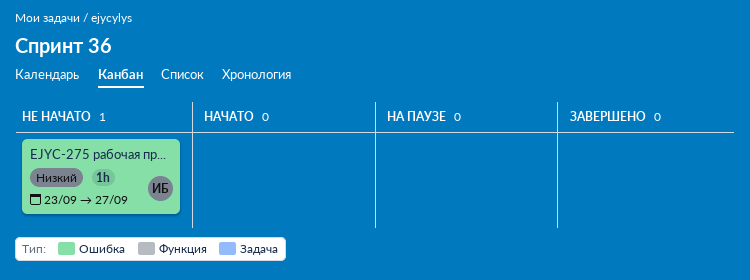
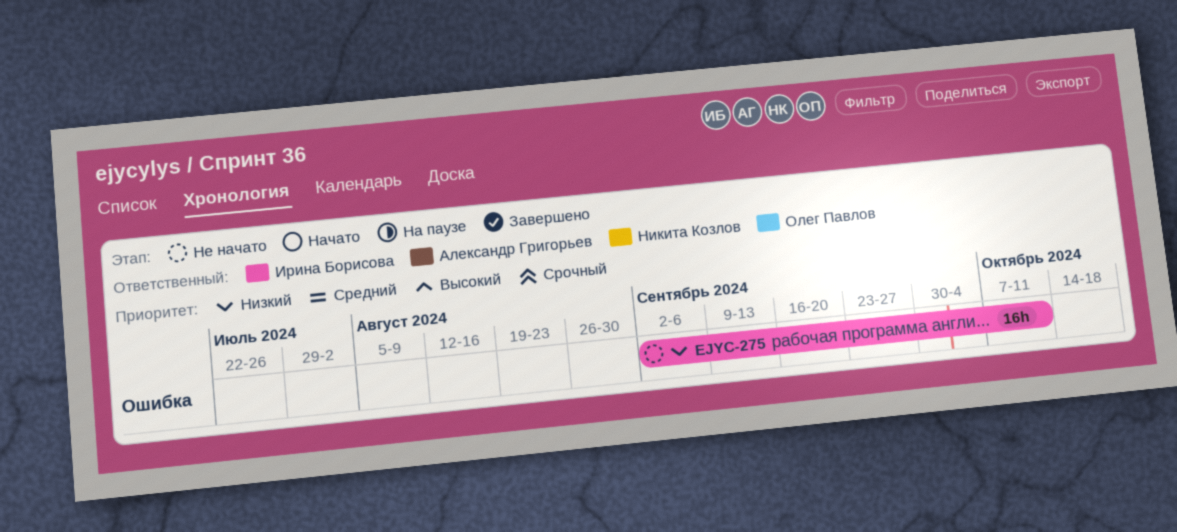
EJYC-275, estimate: 1h -> 16h
EJYC-275, start: Sep 23 -> Sep 2
EJYC-275, due: Sep 27 -> Oct 11

